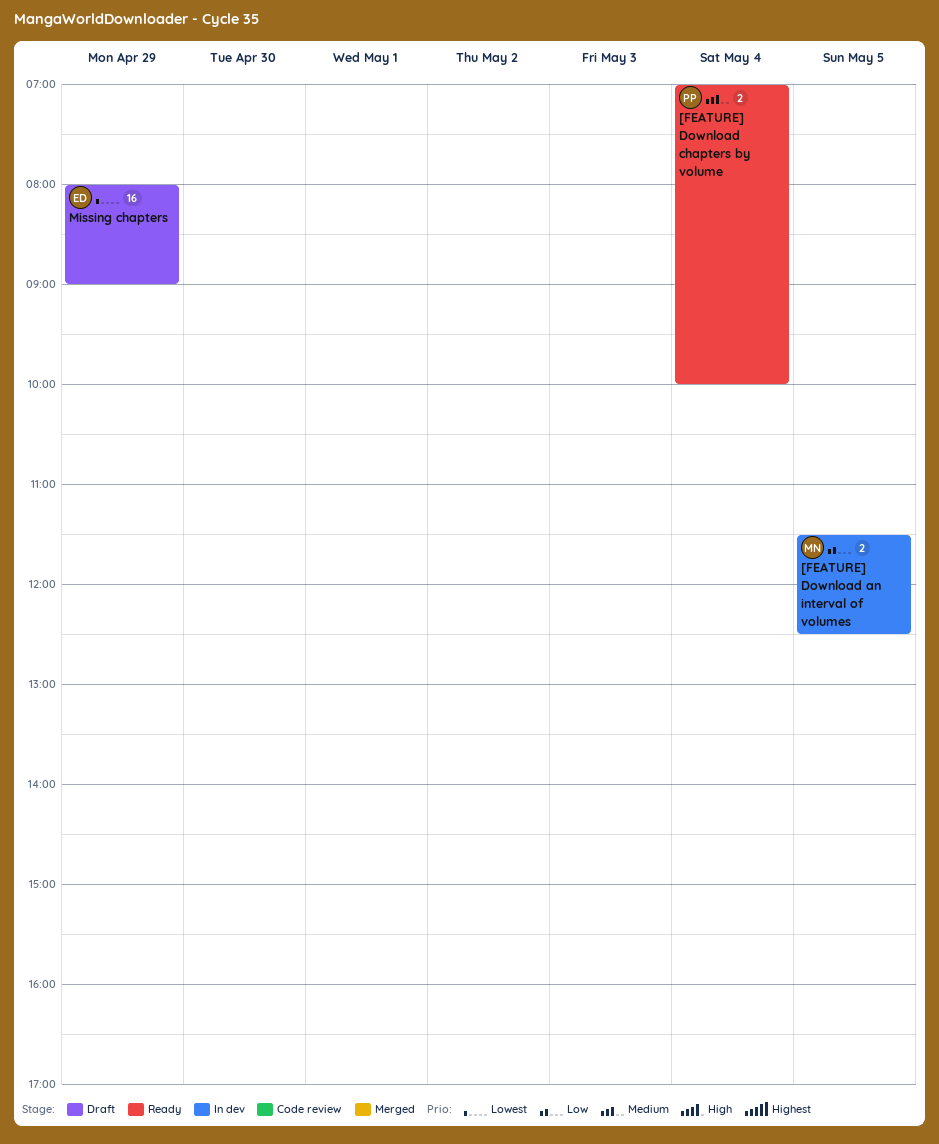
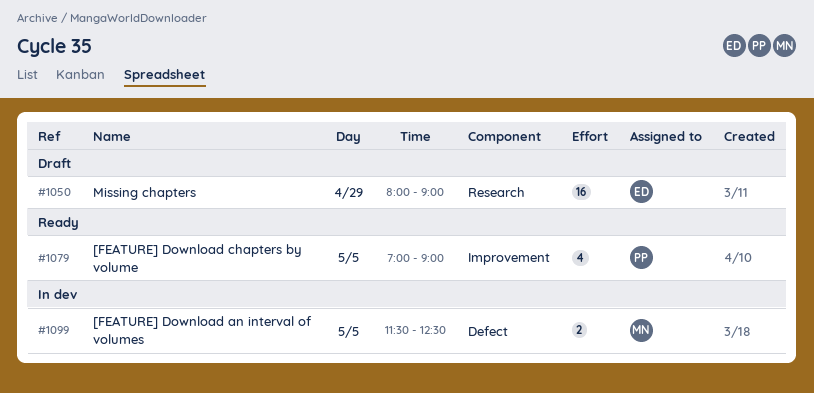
[FEATURE] Download chapters by volume, estimate: 2 -> 4
[FEATURE] Download chapters by volume, day: May 4 -> May 5
[FEATURE] Download chapters by volume, ends: 10:00 -> 09:00

